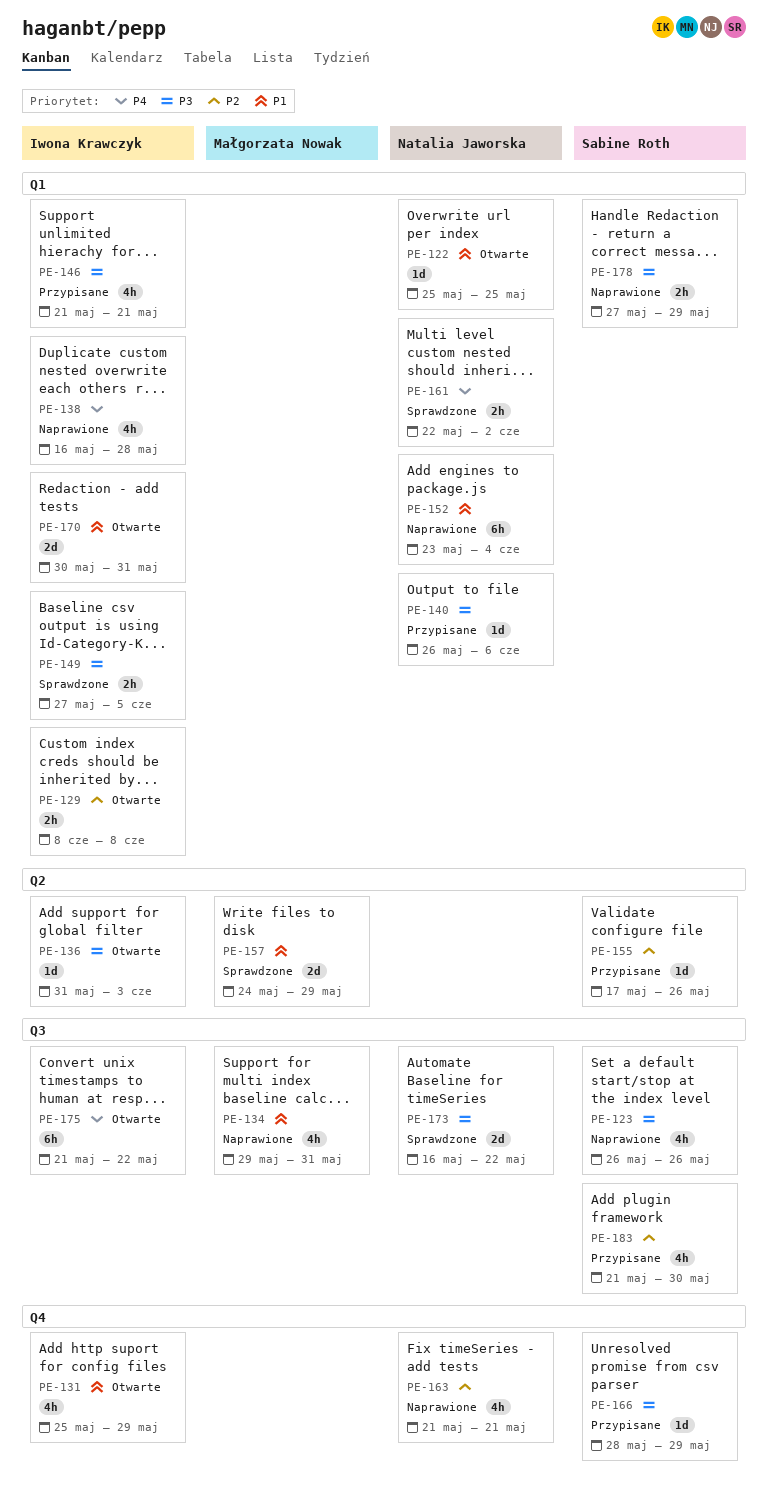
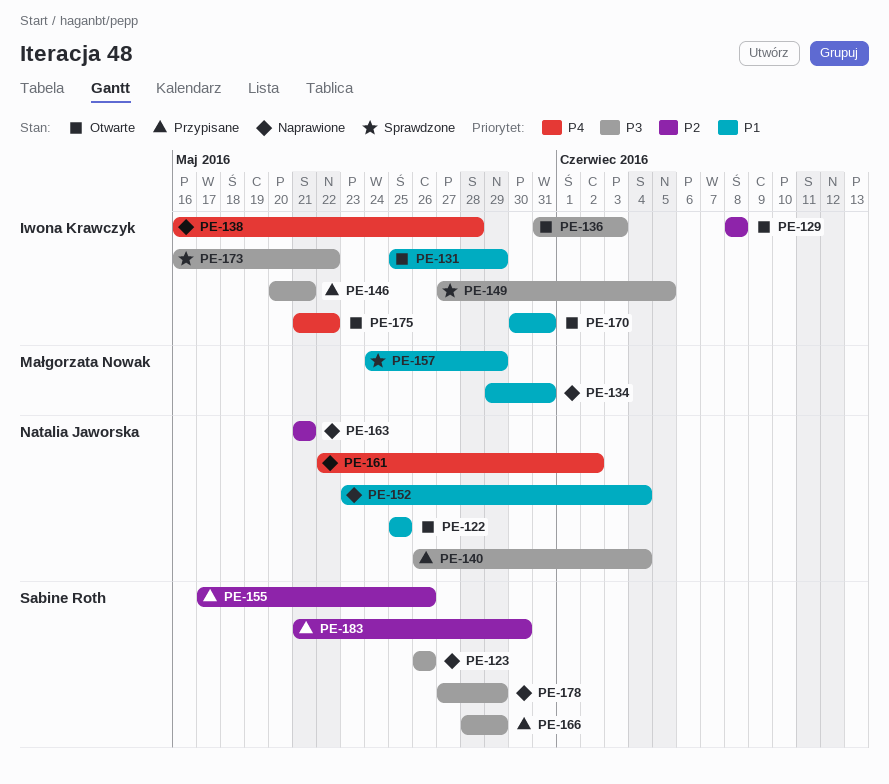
PE-140, due: Jun 6 -> Jun 4
PE-146, start: May 21 -> May 20
PE-161, status: Sprawdzone -> Naprawione
PE-173, owner: Natalia Jaworska -> Iwona Krawczyk

